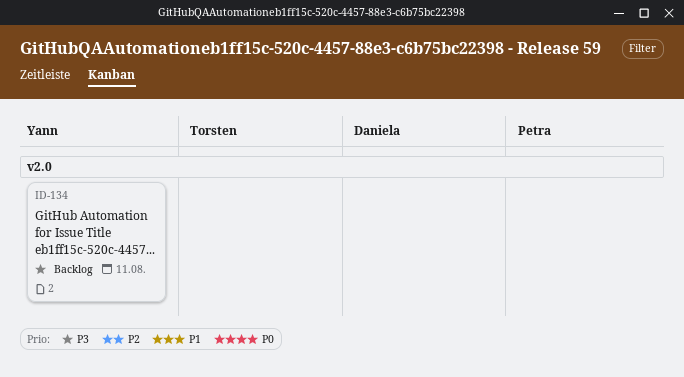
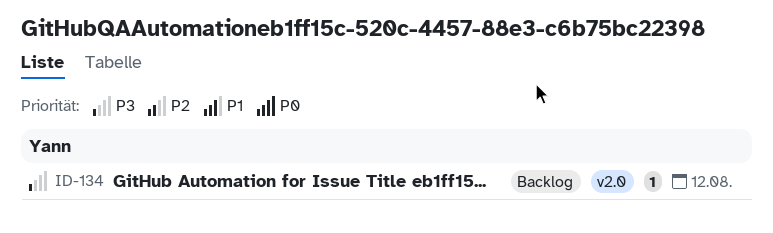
ID-134, due: Aug 11 -> Aug 12

